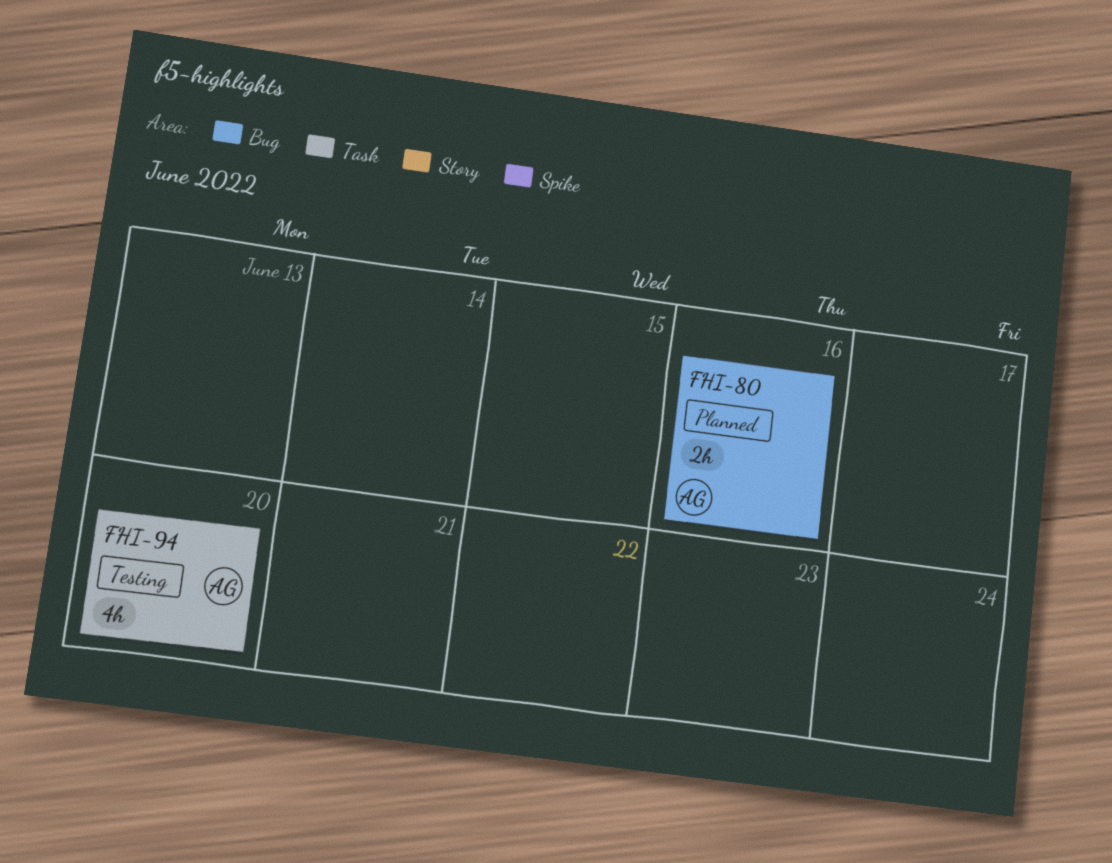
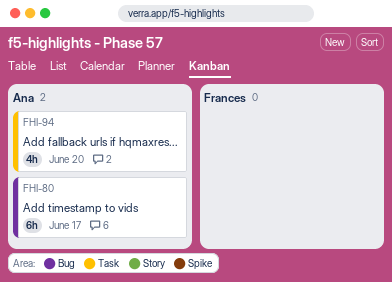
FHI-80, estimate: 2h -> 6h
FHI-80, due: Jun 16 -> Jun 17

